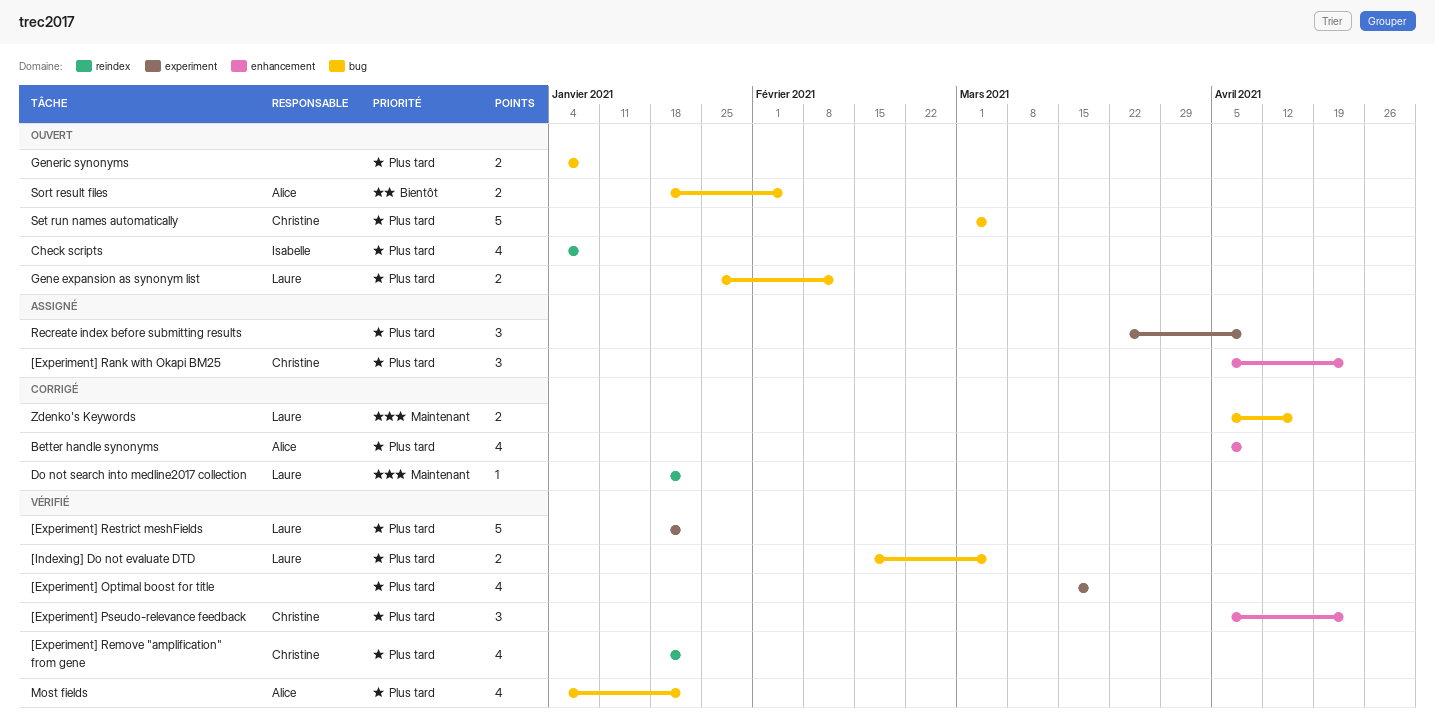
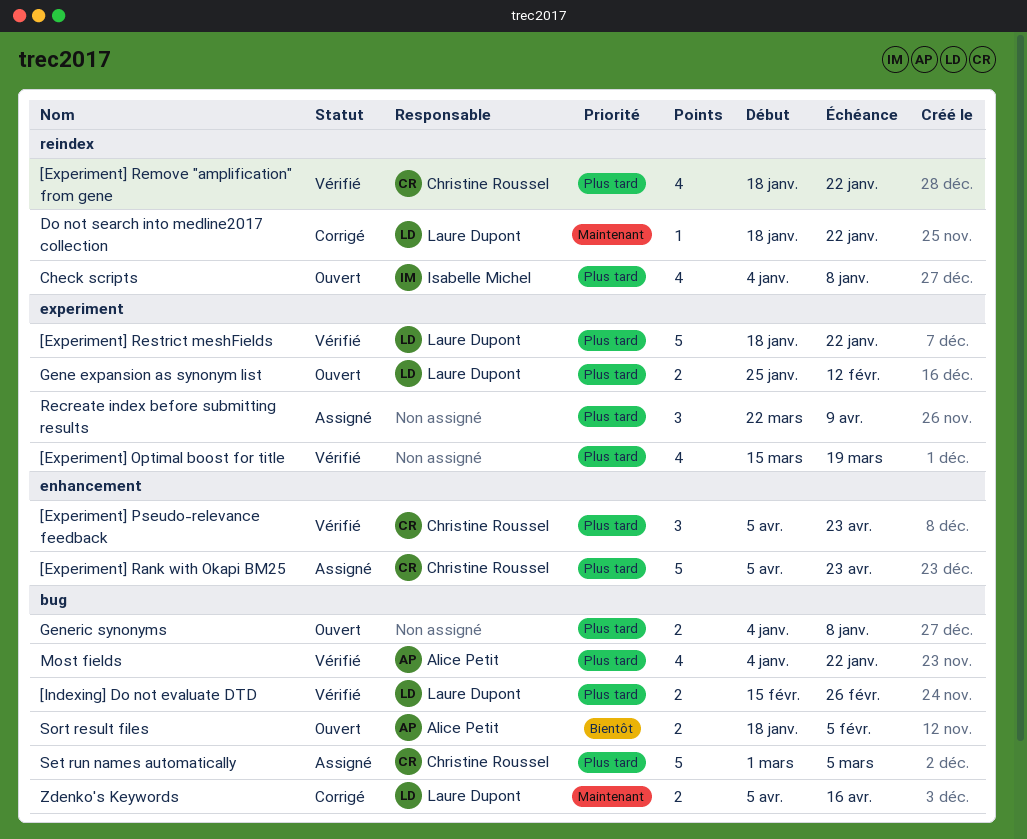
[Experiment] Rank with Okapi BM25, estimate: 3 -> 5
[Indexing] Do not evaluate DTD, due: Mar 5 -> Feb 26
Better handle synonyms: present -> none
Gene expansion as synonym list, label: bug -> experiment
Set run names automatically, status: Ouvert -> Assigné

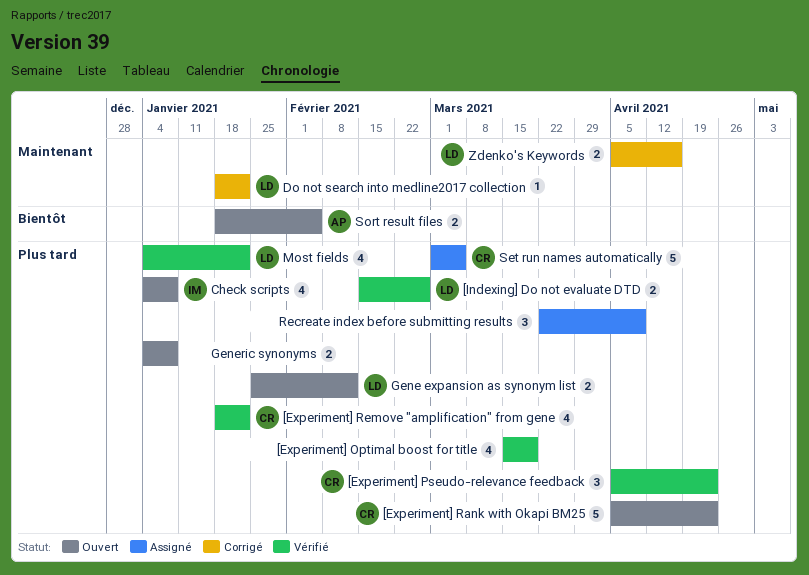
[Experiment] Rank with Okapi BM25, status: Assigné -> Ouvert
[Experiment] Restrict meshFields: present -> none
Most fields, owner: Alice Petit -> Laure Dupont

